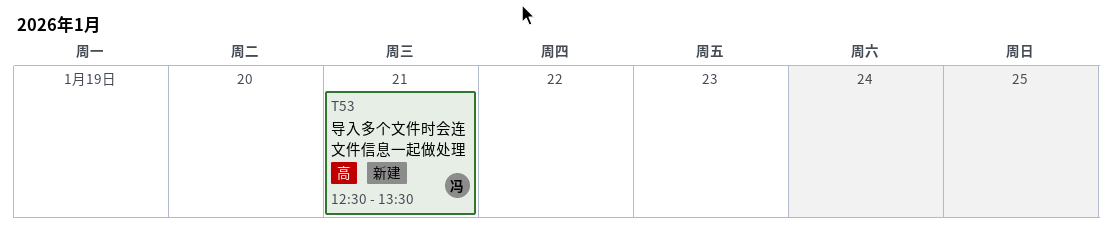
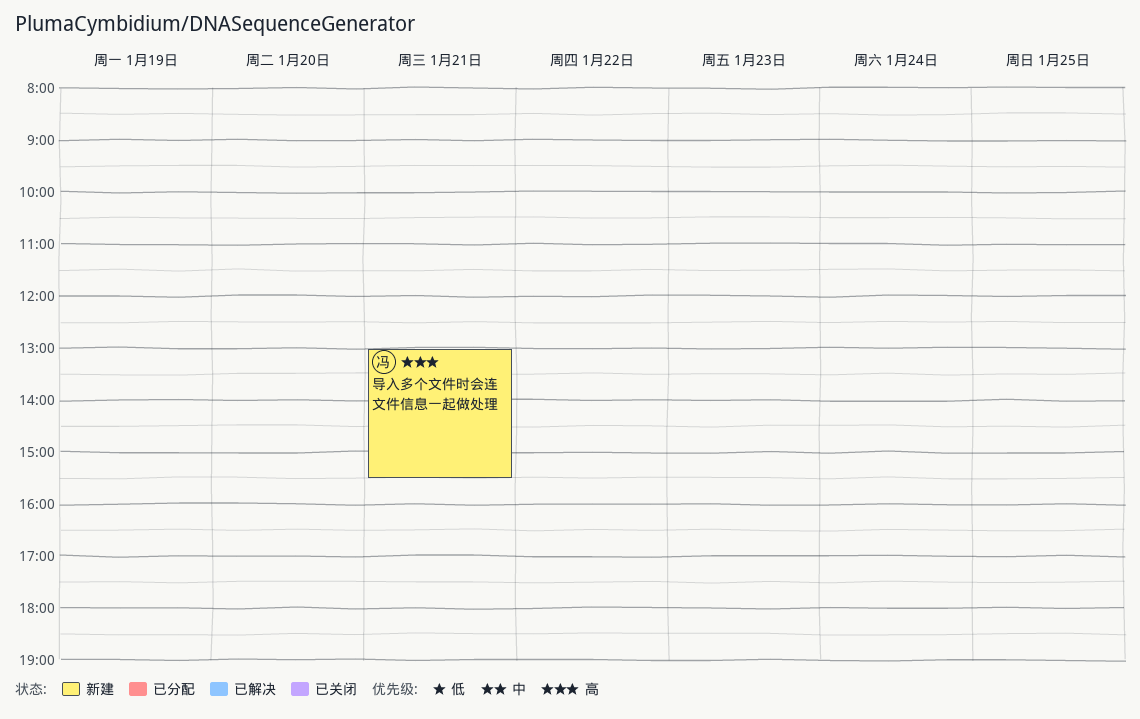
导入多个文件时会连文件信息一起做处理, begins: 12:30 -> 13:00
导入多个文件时会连文件信息一起做处理, ends: 13:30 -> 15:30

